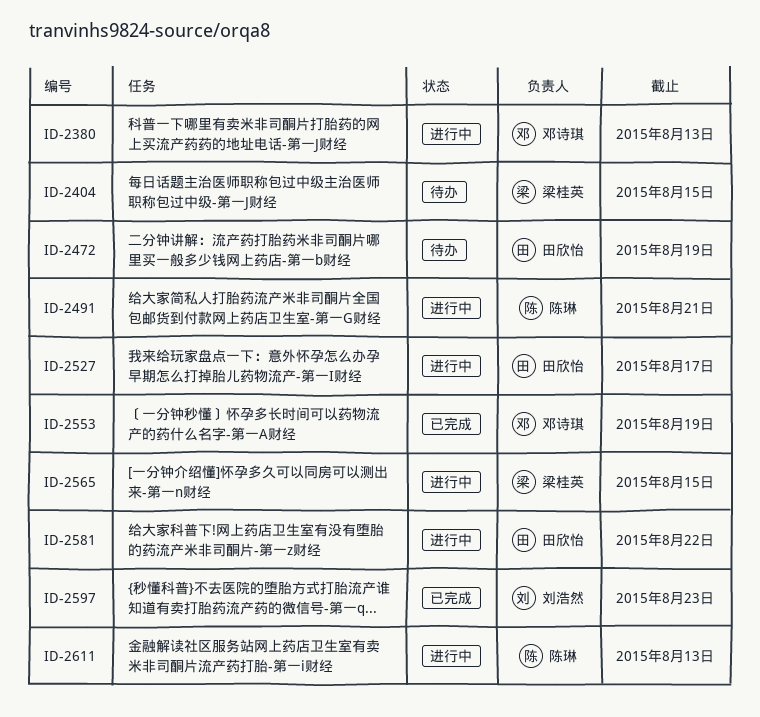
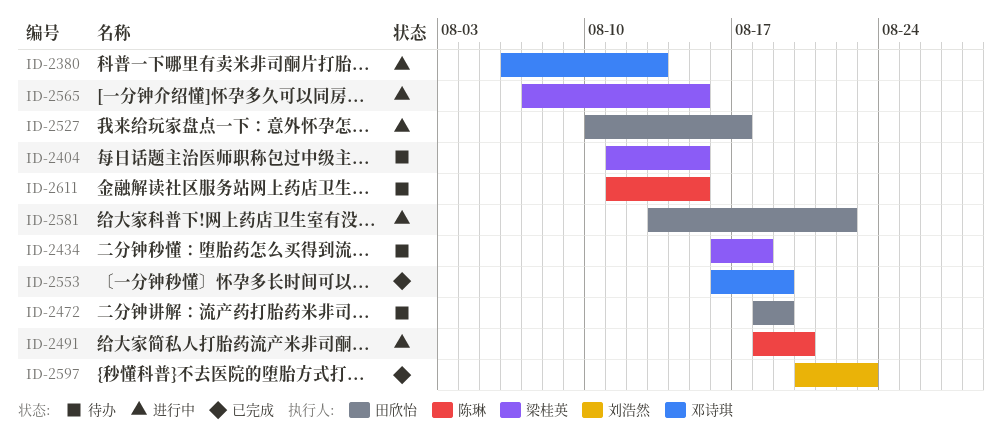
ID-2434: none -> present
ID-2491, due: Aug 21 -> Aug 20
ID-2611, status: 进行中 -> 待办
ID-2611, due: Aug 13 -> Aug 15

